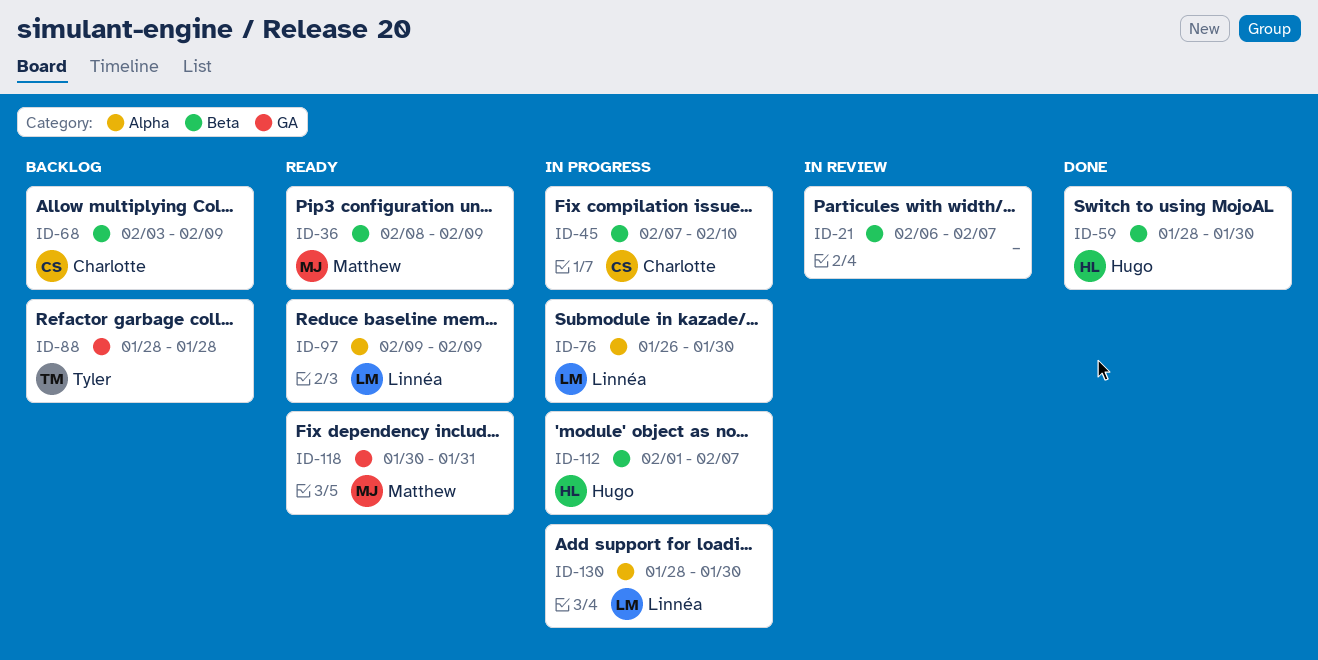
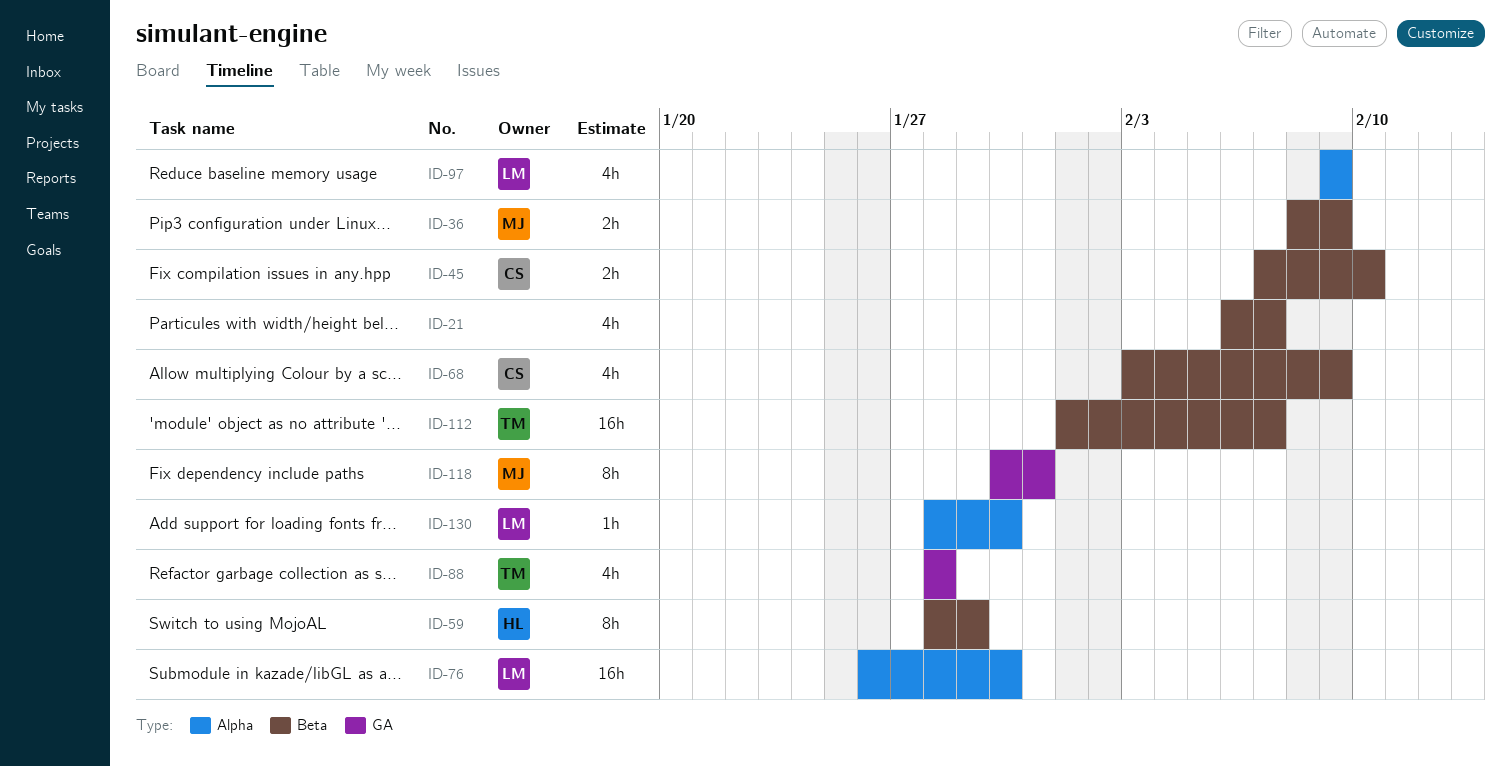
ID-59, due: Jan 30 -> Jan 29
ID-112, owner: Hugo -> Tyler

